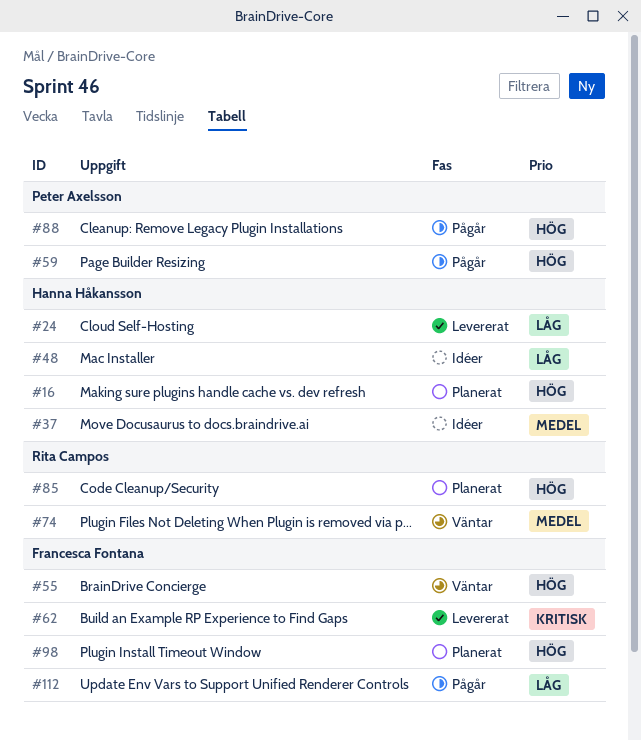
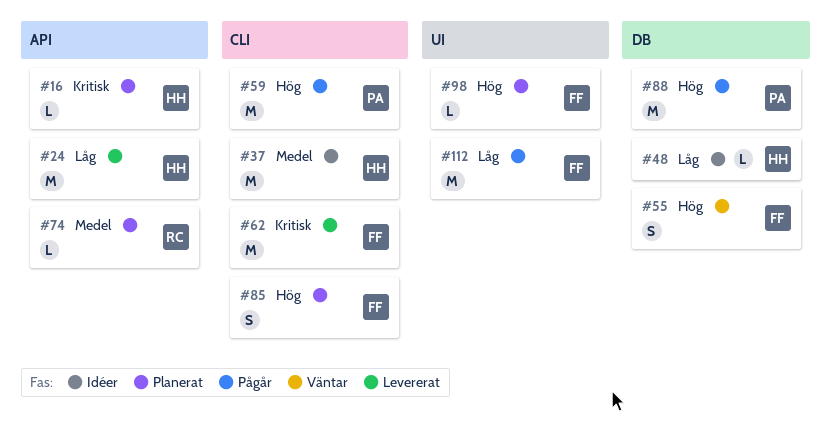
#16, priority: Hög -> Kritisk
#74, status: Väntar -> Planerat
#85, owner: Rita Campos -> Francesca Fontana

